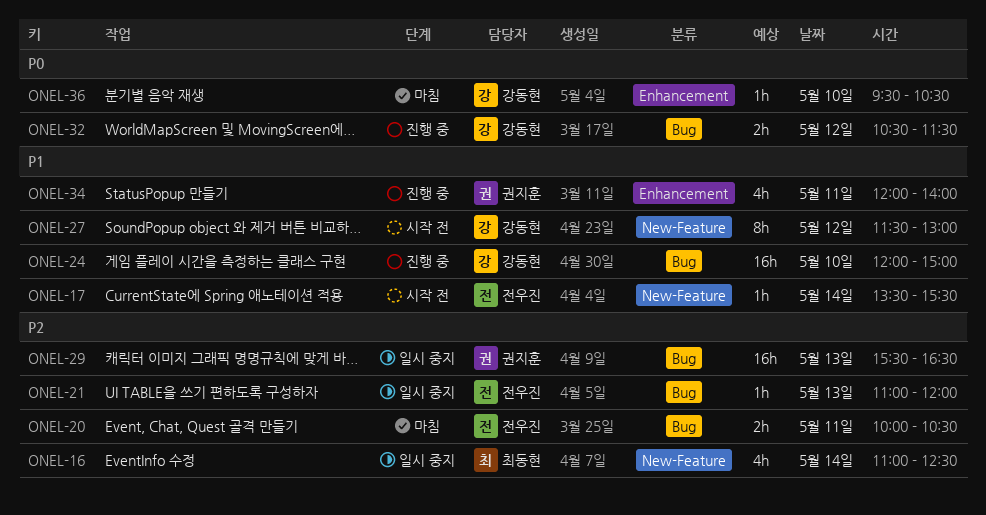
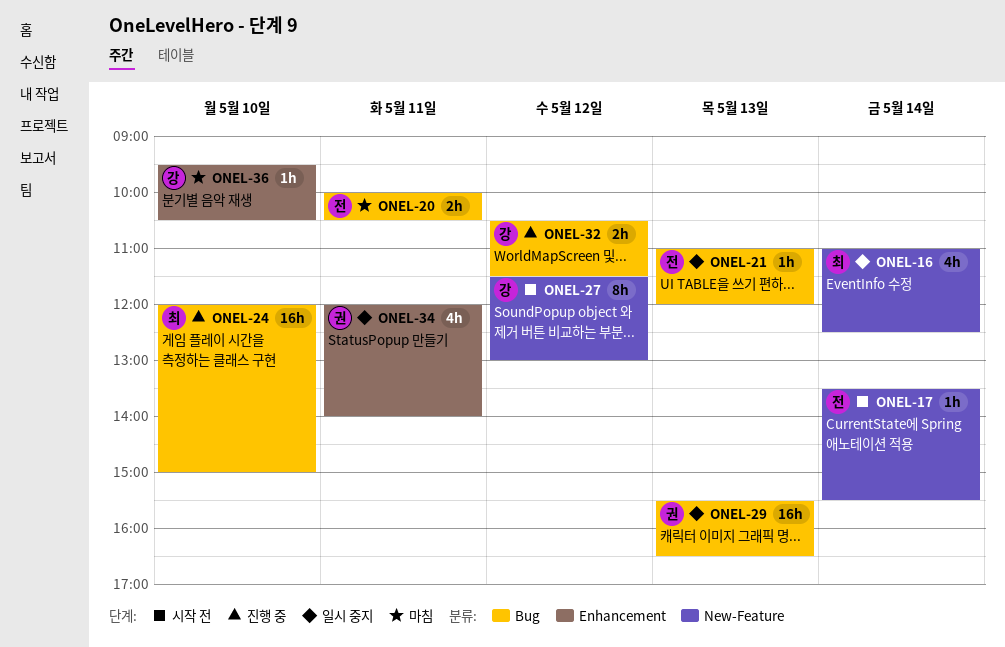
ONEL-24, owner: 강동현 -> 최동현
ONEL-34, status: 진행 중 -> 일시 중지

